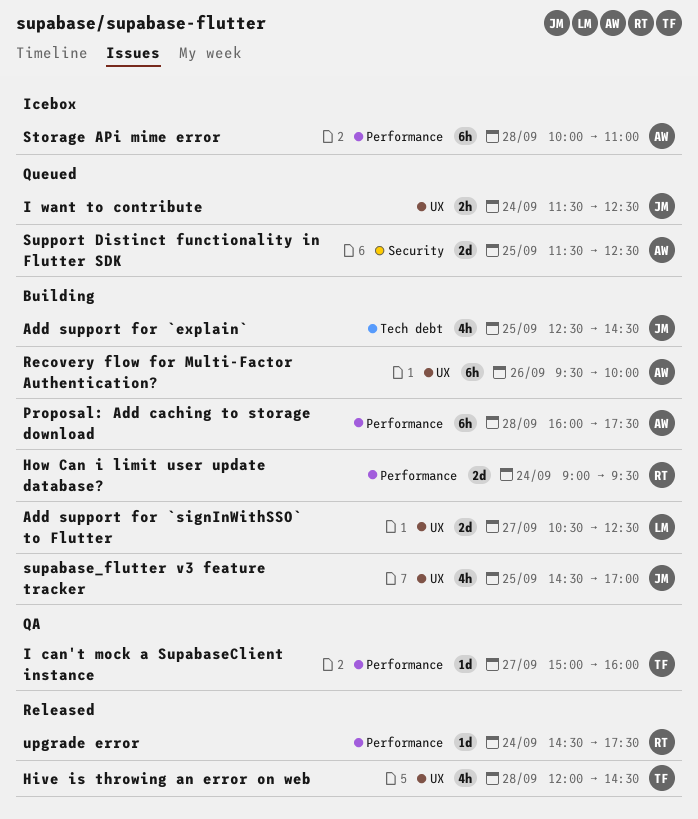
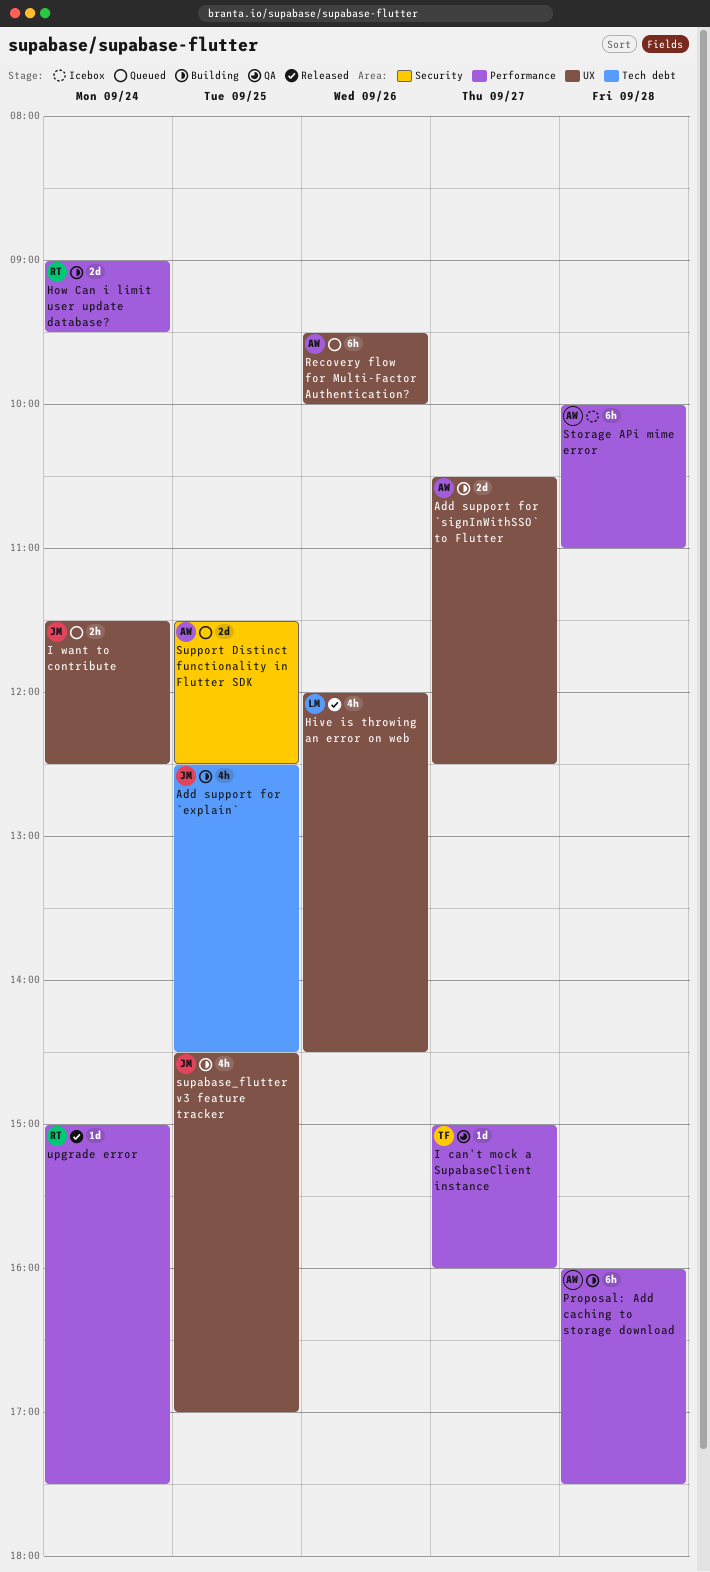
Add support for `signInWithSSO` to Flutter, owner: LM -> AW
Hive is throwing an error on web, owner: TF -> LM
Hive is throwing an error on web, day: Sep 28 -> Sep 26
Recovery flow for Multi-Factor Authentication?, status: Building -> Queued
upgrade error, begins: 14:30 -> 15:00

